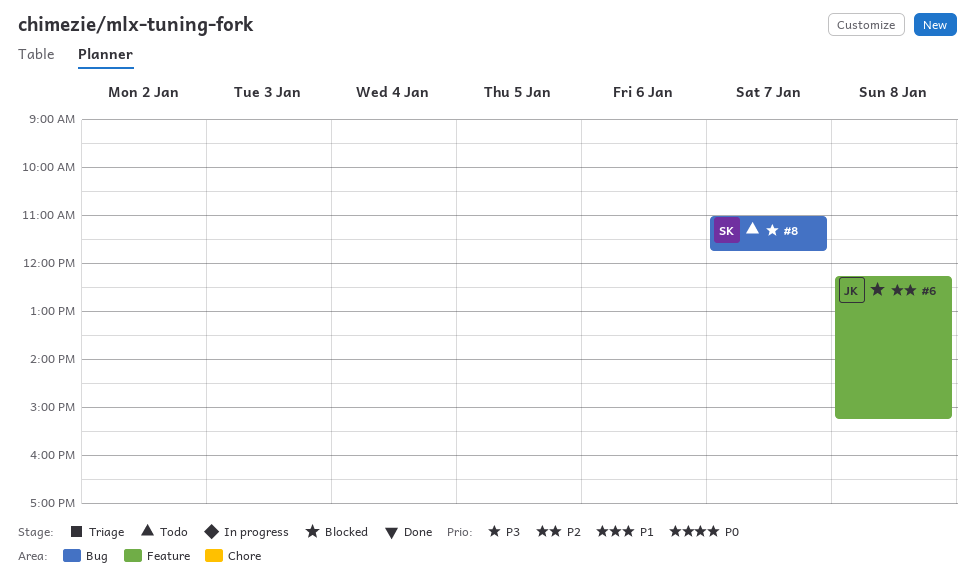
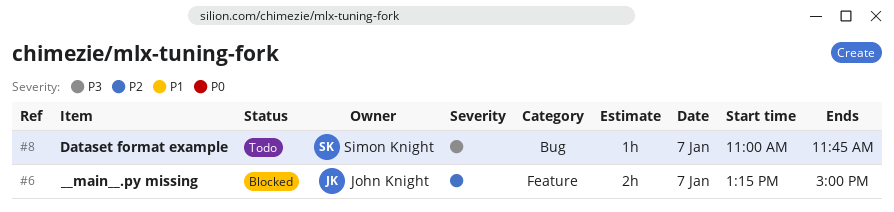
#6, day: Jan 8 -> Jan 7
#6, begins: 12:15 -> 13:15
#6, ends: 15:15 -> 15:00

